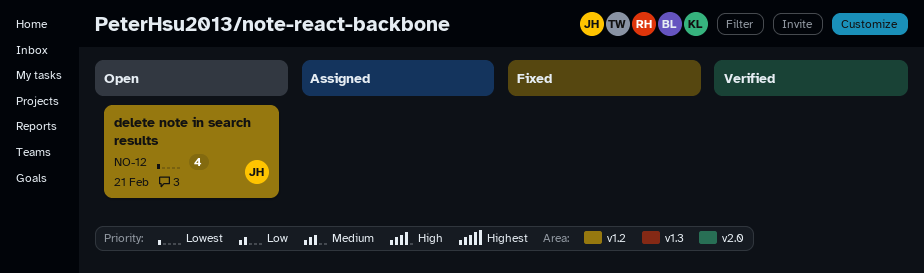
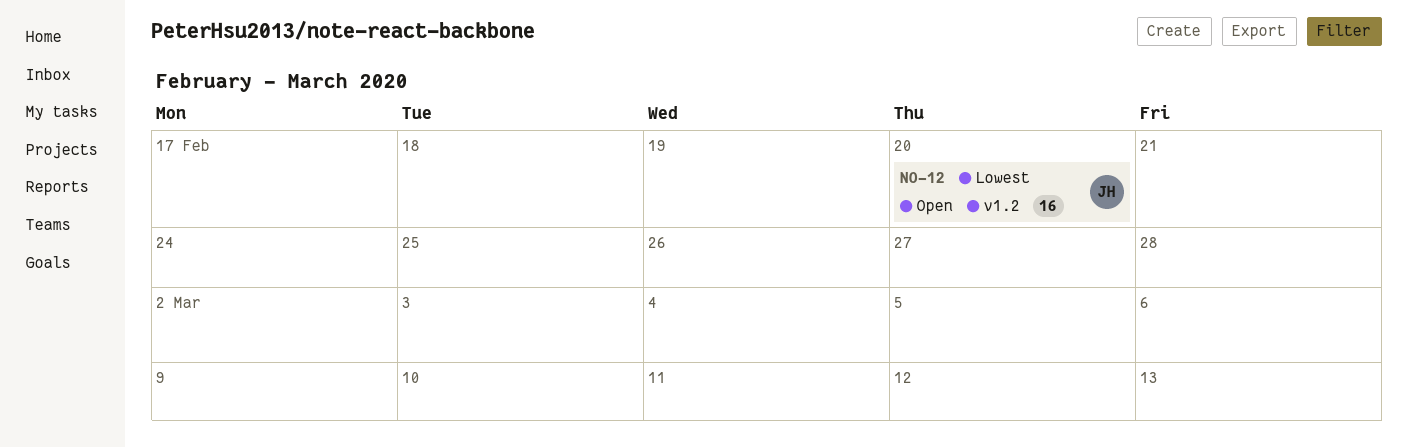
NO-12, estimate: 4 -> 16
NO-12, due: Feb 21 -> Feb 20

